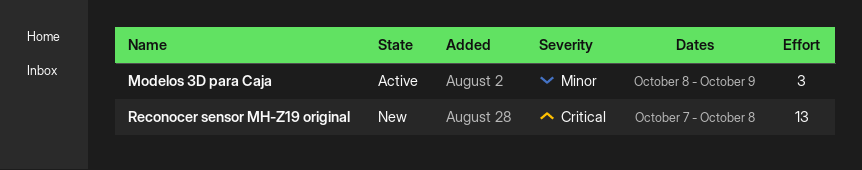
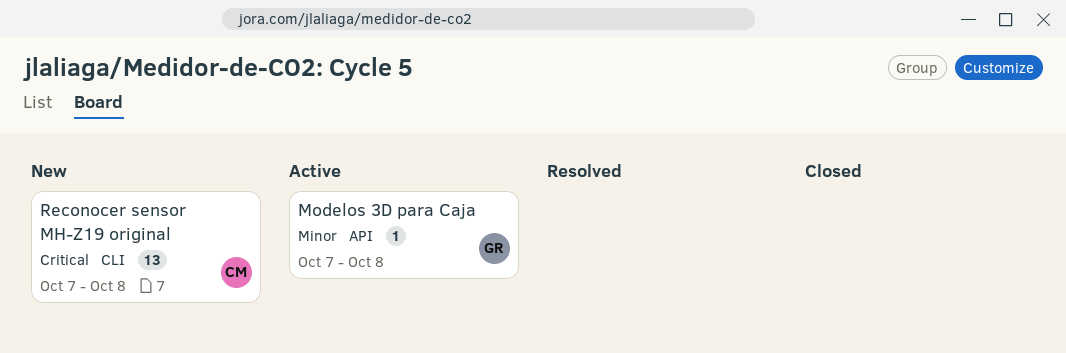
Modelos 3D para Caja, estimate: 3 -> 1
Modelos 3D para Caja, start: Oct 8 -> Oct 7
Modelos 3D para Caja, due: Oct 9 -> Oct 8

